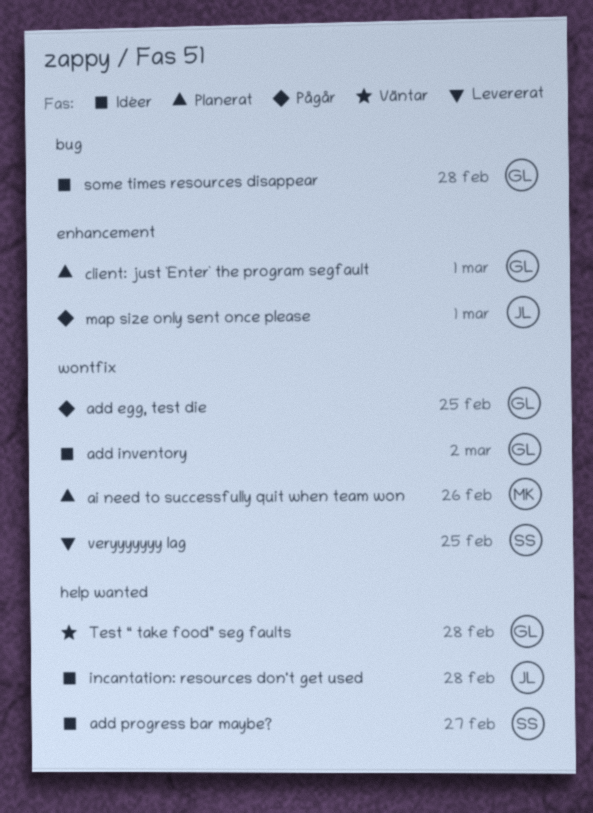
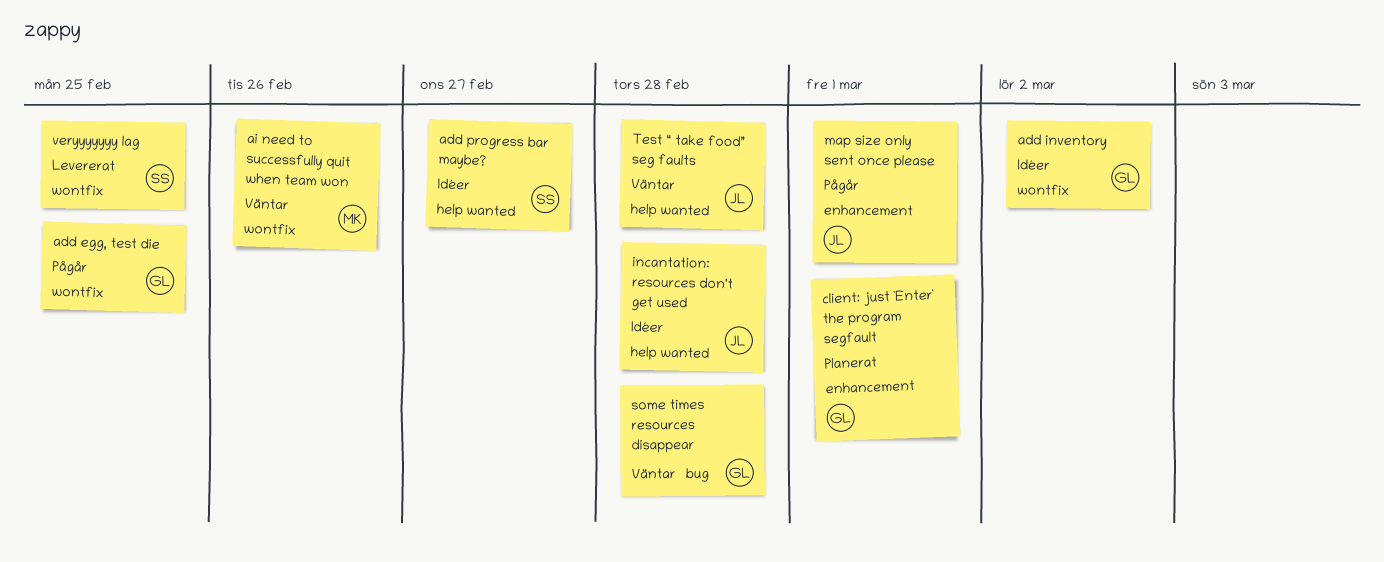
ai need to successfully quit when team won, status: Planerat -> Väntar
some times resources disappear, status: Idéer -> Väntar
Test “ take food” seg faults, owner: GL -> JL

